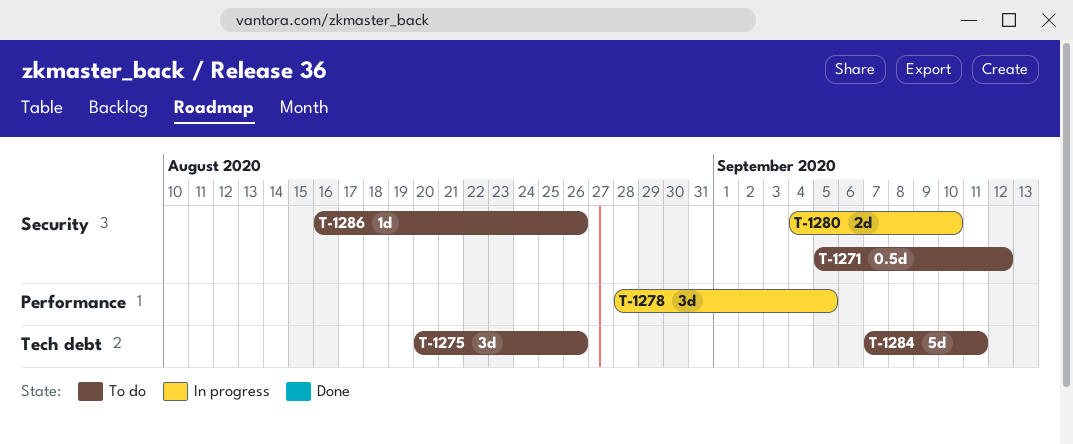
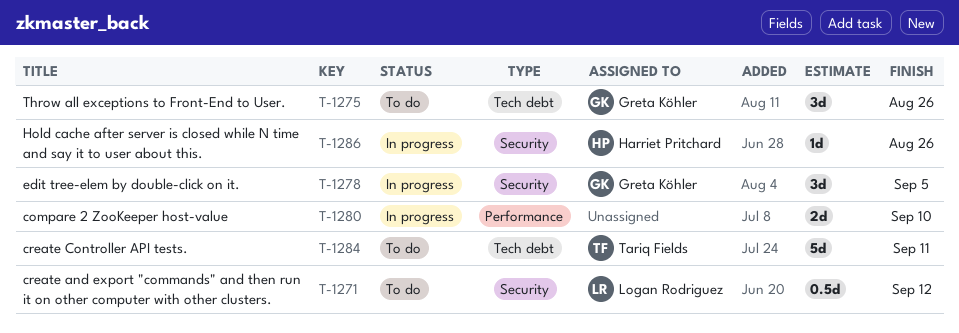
T-1278, label: Performance -> Security
T-1280, label: Security -> Performance
T-1286, status: To do -> In progress

